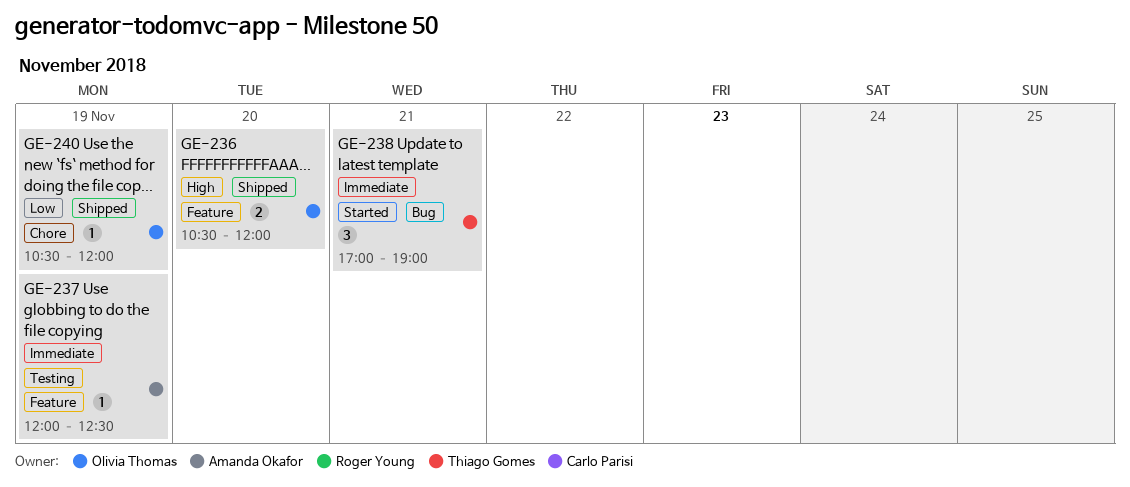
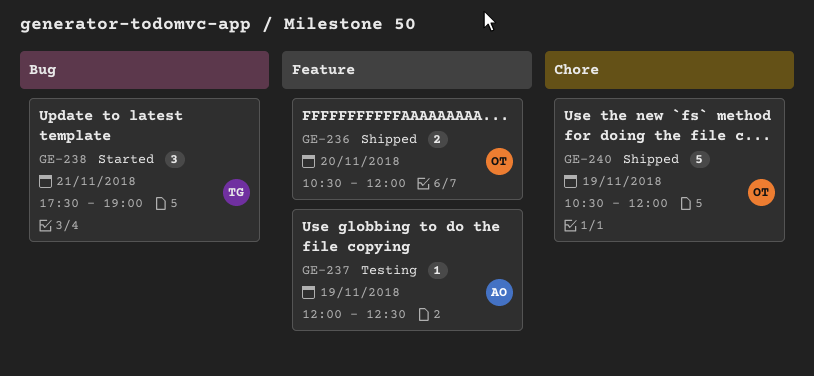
GE-238, begins: 17:00 -> 17:30
GE-240, estimate: 1 -> 5

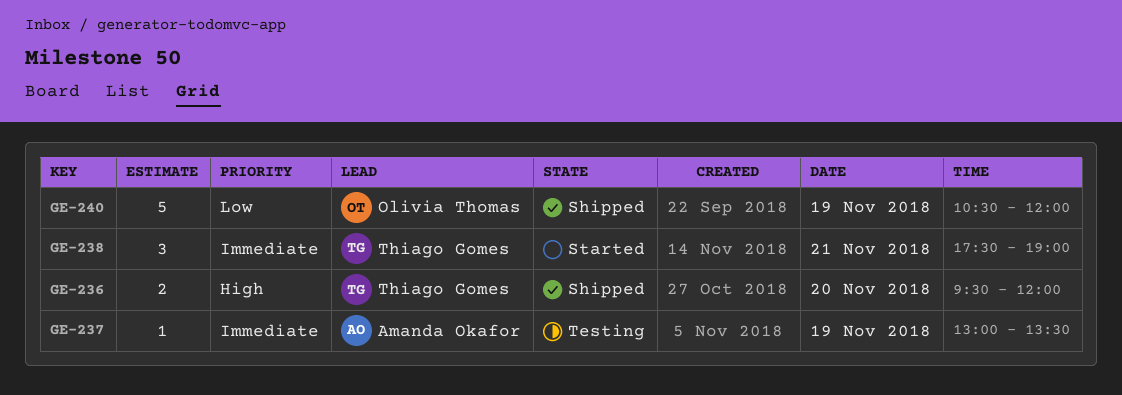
GE-236, owner: Olivia Thomas -> Thiago Gomes
GE-236, begins: 10:30 -> 09:30
GE-237, begins: 12:00 -> 13:00
GE-237, ends: 12:30 -> 13:30

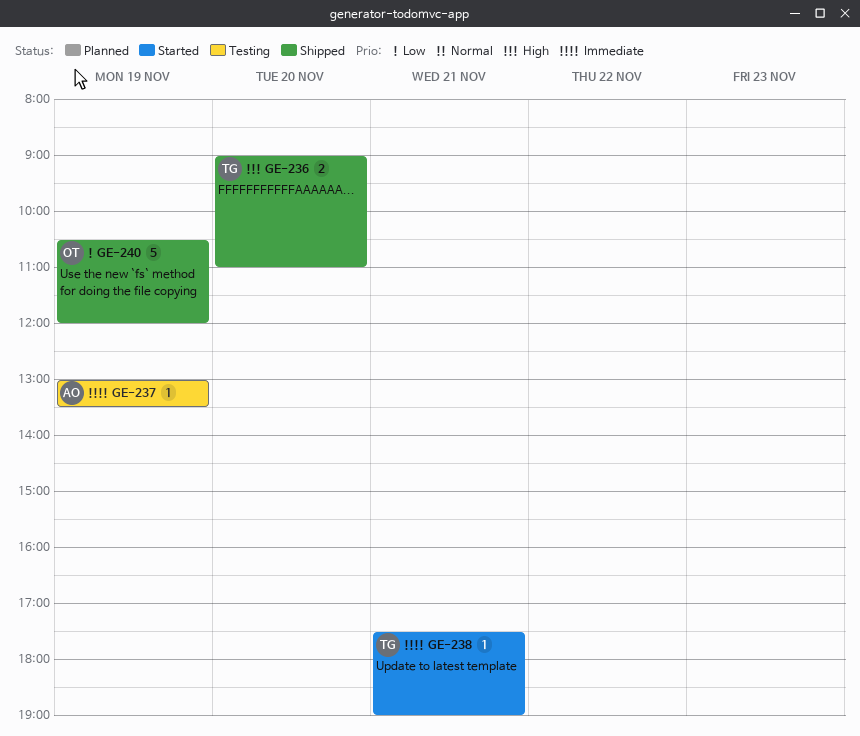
GE-236, begins: 09:30 -> 09:00
GE-236, ends: 12:00 -> 11:00
GE-238, estimate: 3 -> 1

